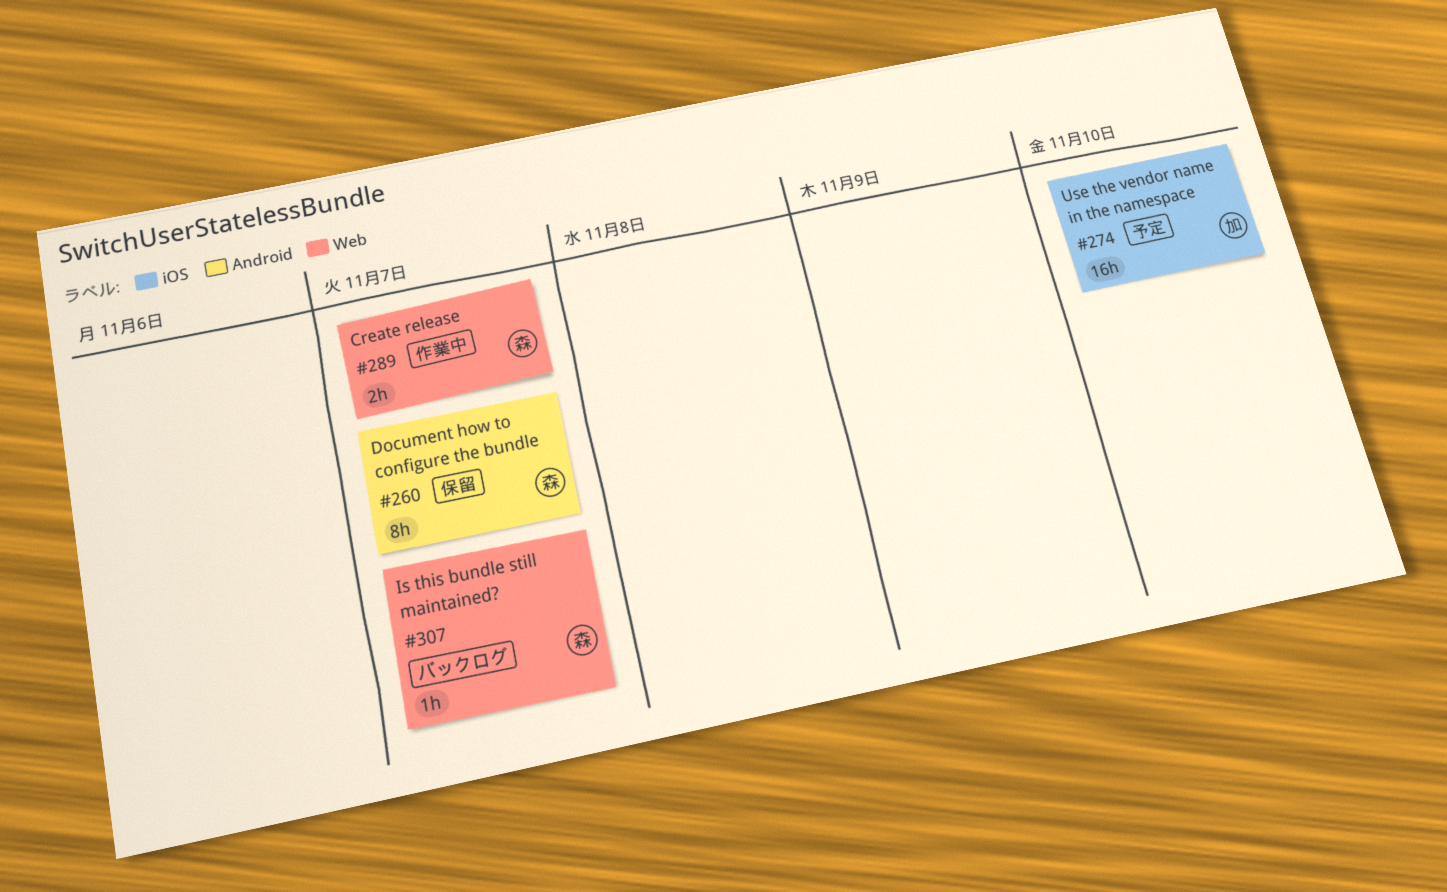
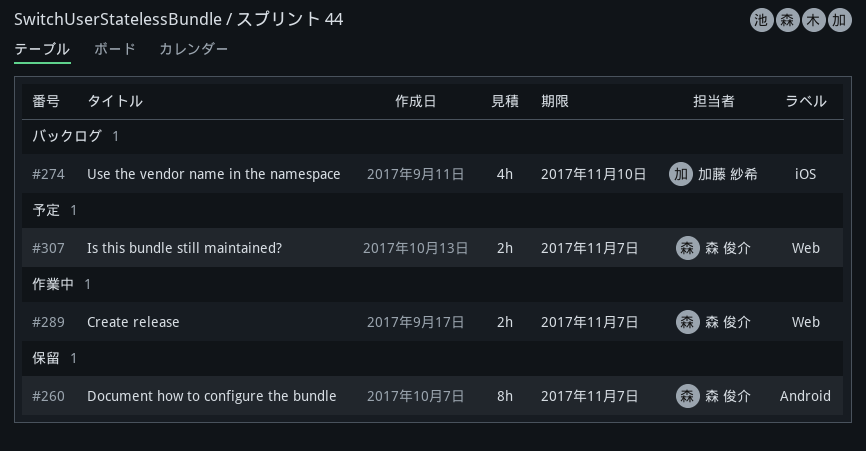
#274, status: 予定 -> バックログ
#274, estimate: 16h -> 4h
#307, status: バックログ -> 予定
#307, estimate: 1h -> 2h

